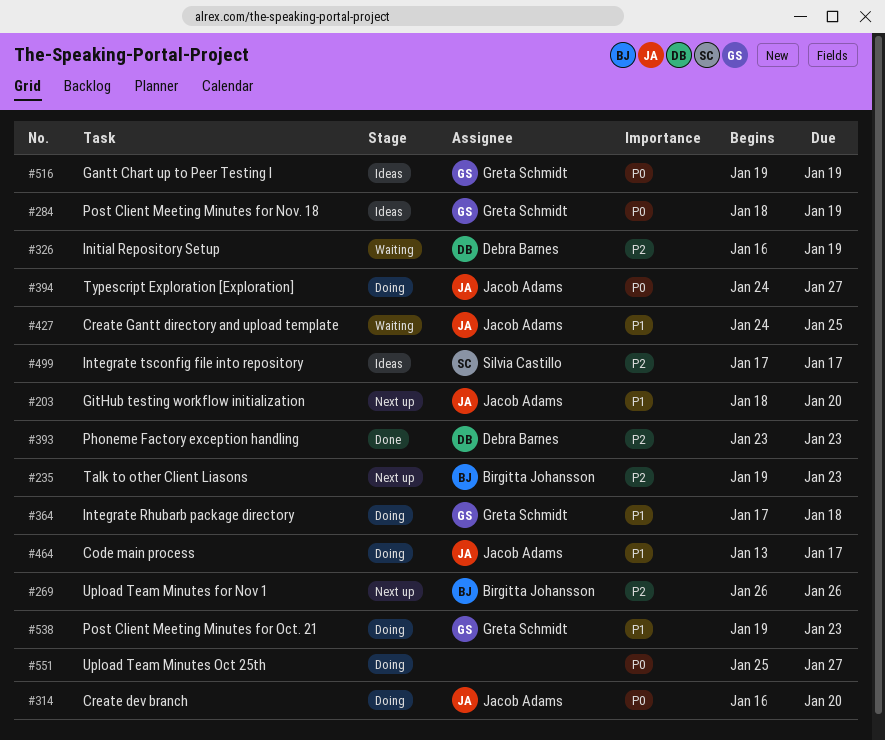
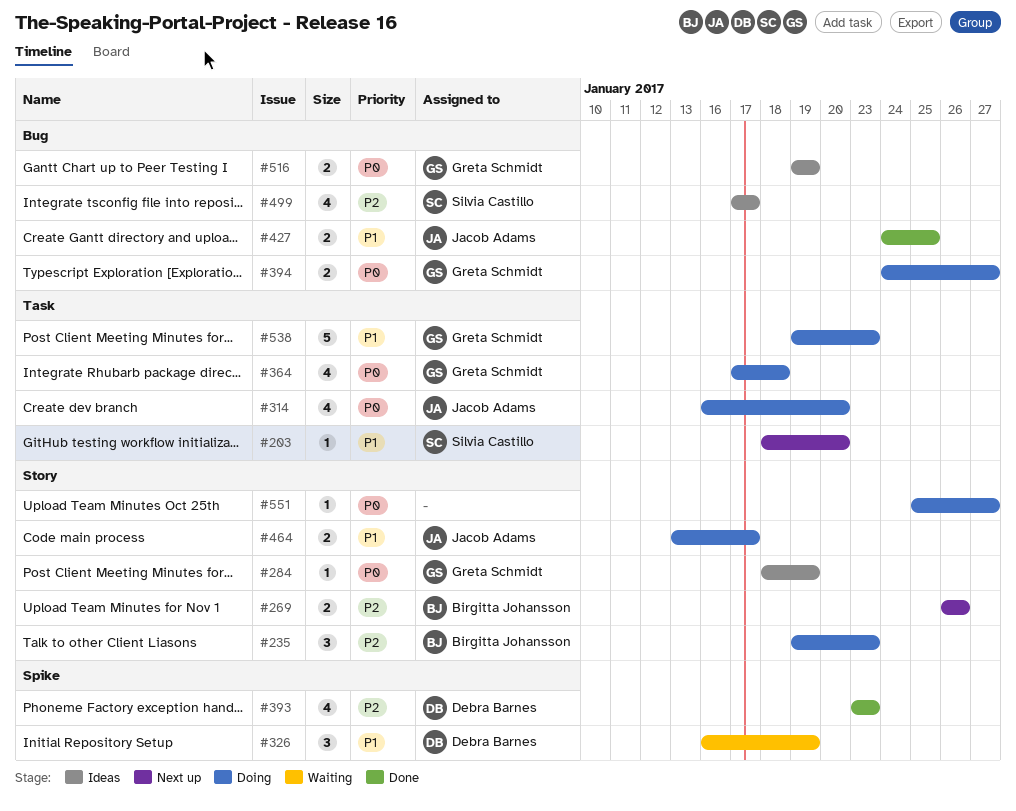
#203, owner: Jacob Adams -> Silvia Castillo
#235, status: Next up -> Doing
#326, priority: P2 -> P1
#364, priority: P1 -> P0
#394, owner: Jacob Adams -> Greta Schmidt
#427, status: Waiting -> Done

